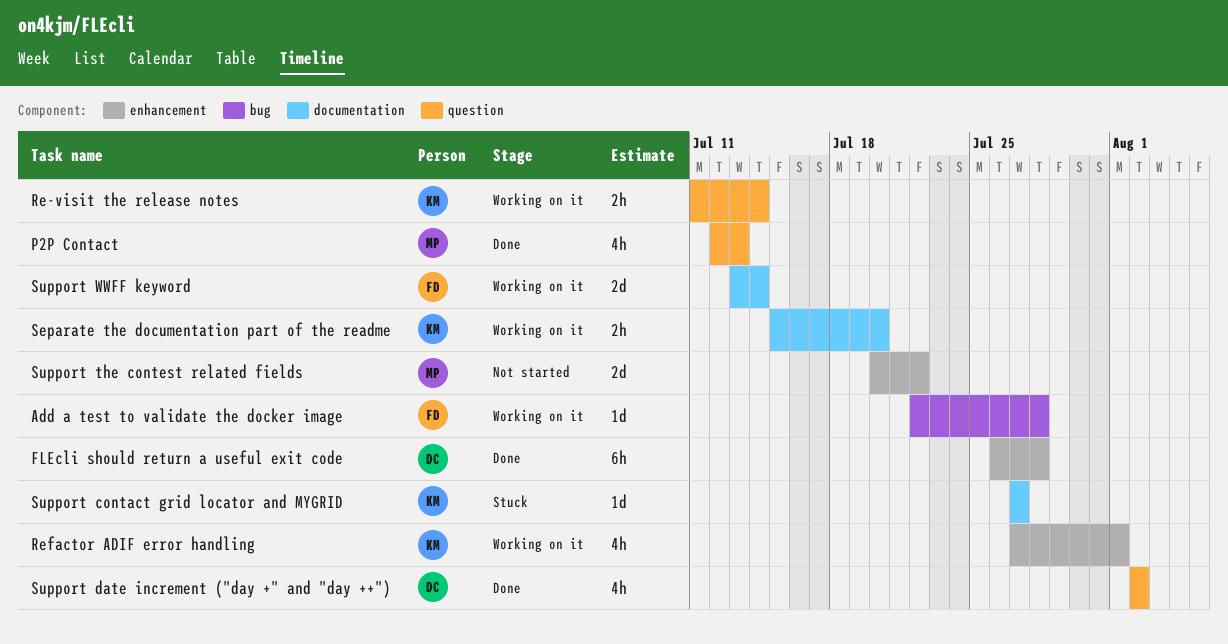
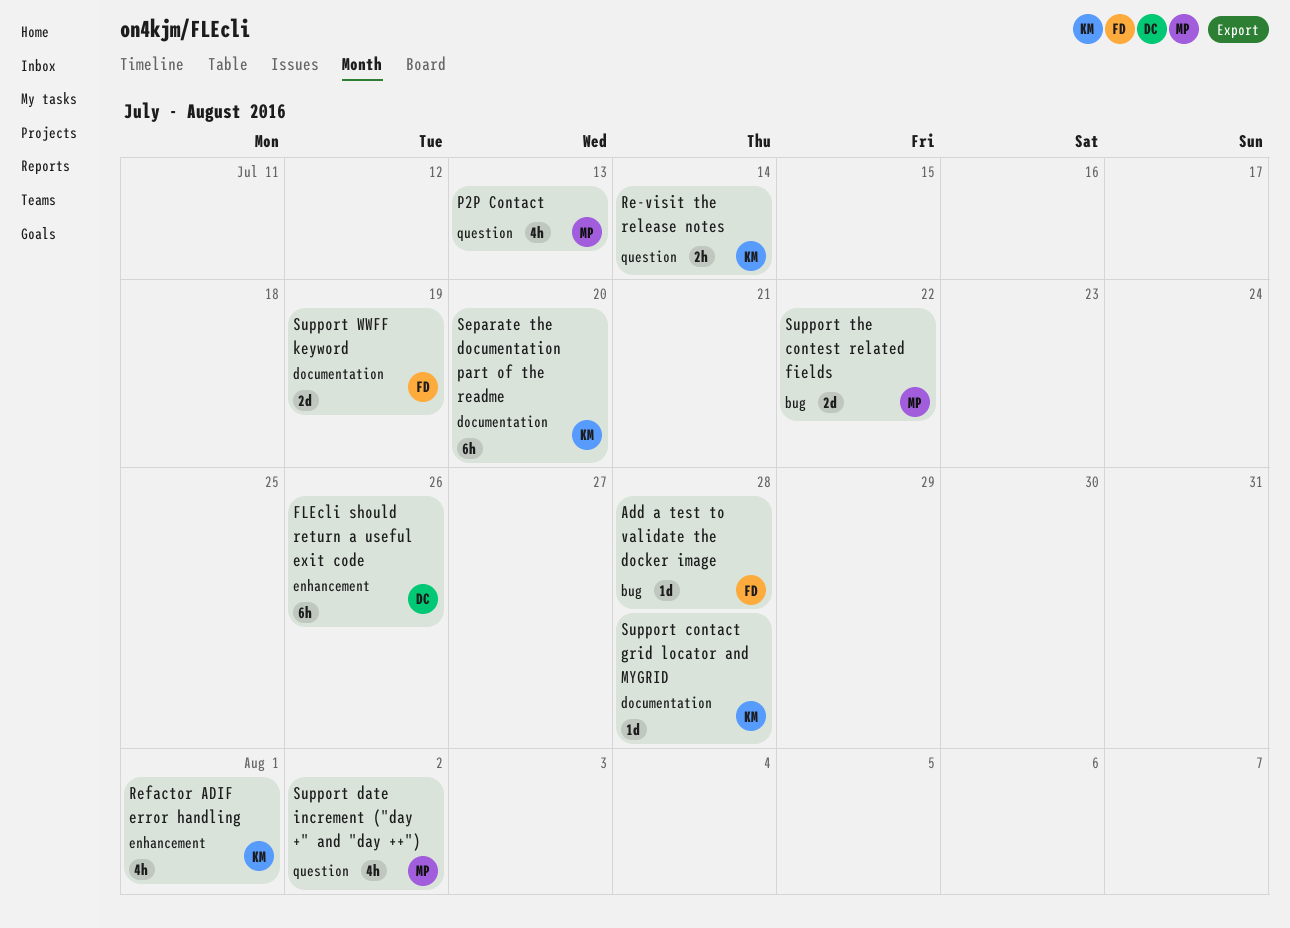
FLEcli should return a useful exit code, due: Jul 28 -> Jul 26
Separate the documentation part of the readme, estimate: 2h -> 6h
Support contact grid locator and MYGRID, due: Jul 27 -> Jul 28
Support date increment ("day +" and "day ++"), owner: DC -> MP
Support the contest related fields, label: enhancement -> bug
Support WWFF keyword, due: Jul 14 -> Jul 19

